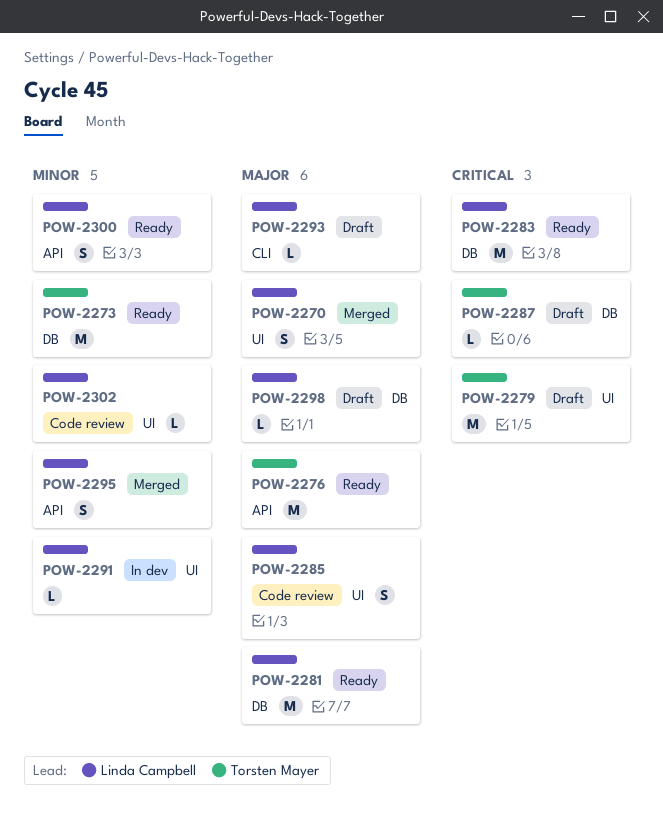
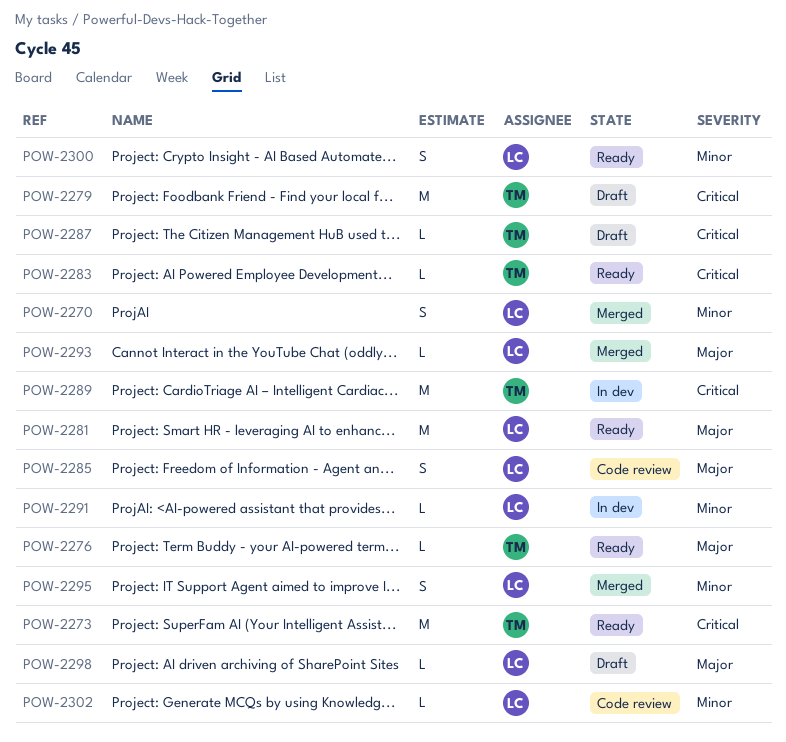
POW-2270, priority: Major -> Minor
POW-2273, priority: Minor -> Critical
POW-2276, estimate: M -> L
POW-2283, owner: Linda Campbell -> Torsten Mayer
POW-2283, estimate: M -> L
POW-2289: none -> present
POW-2293, status: Draft -> Merged

